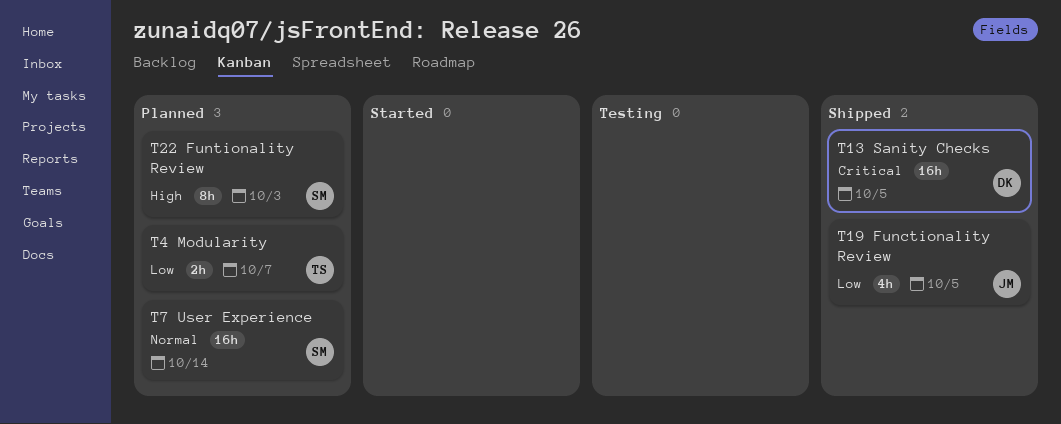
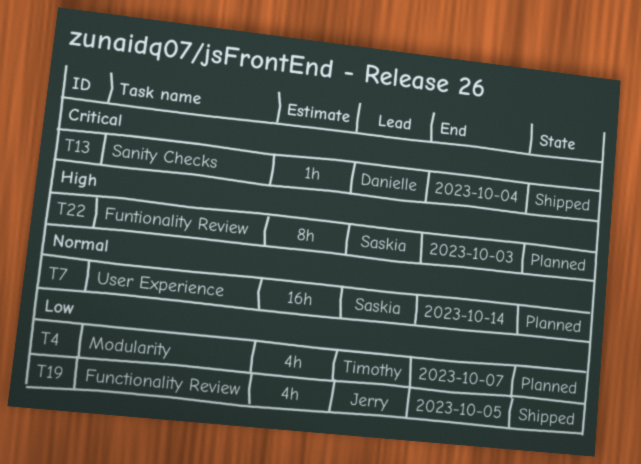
T4, estimate: 2h -> 4h
T13, estimate: 16h -> 1h
T13, due: Oct 5 -> Oct 4

